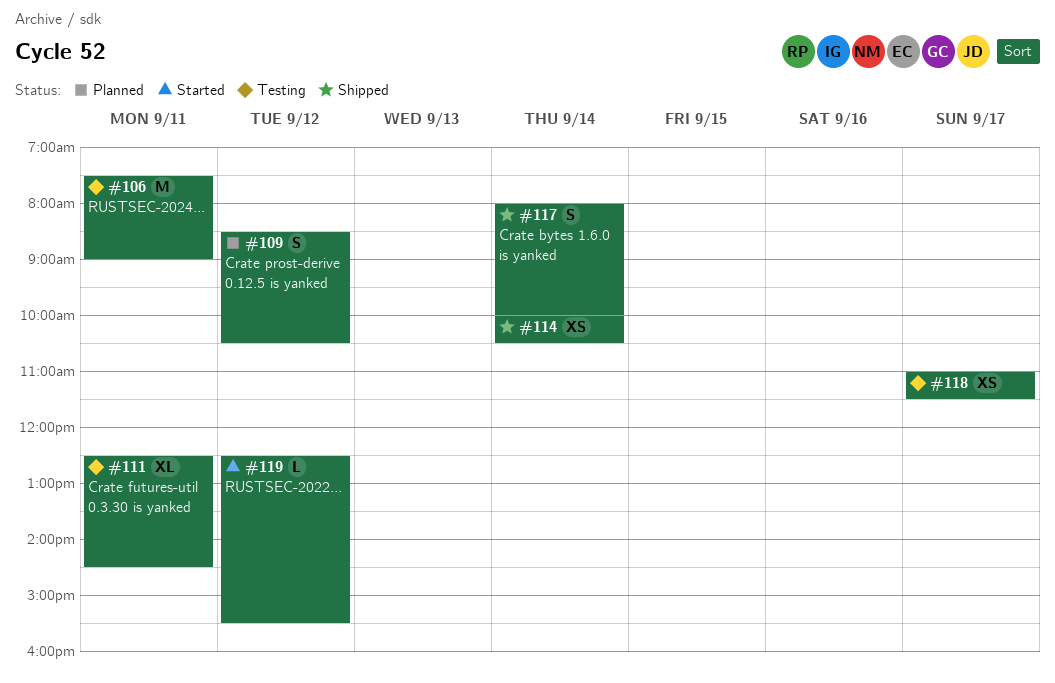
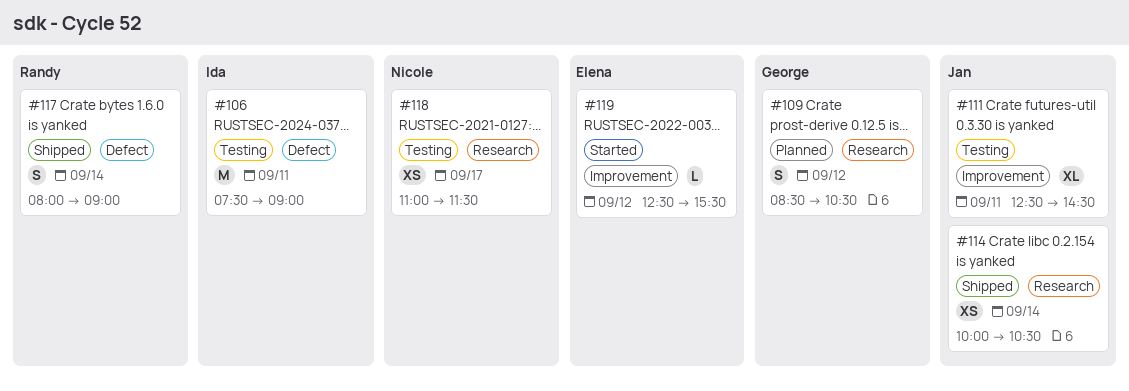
#117, ends: 10:00 -> 09:00

